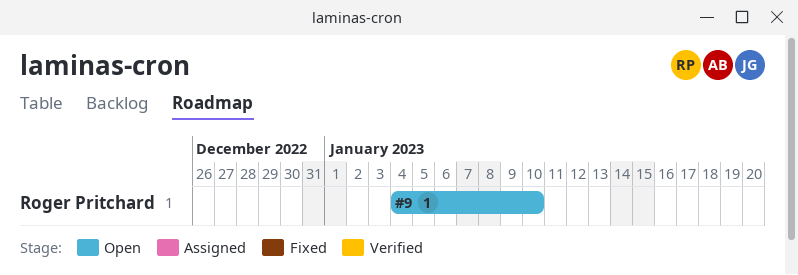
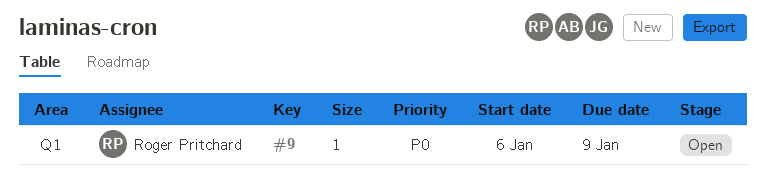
#9, start: Jan 4 -> Jan 6
#9, due: Jan 10 -> Jan 9

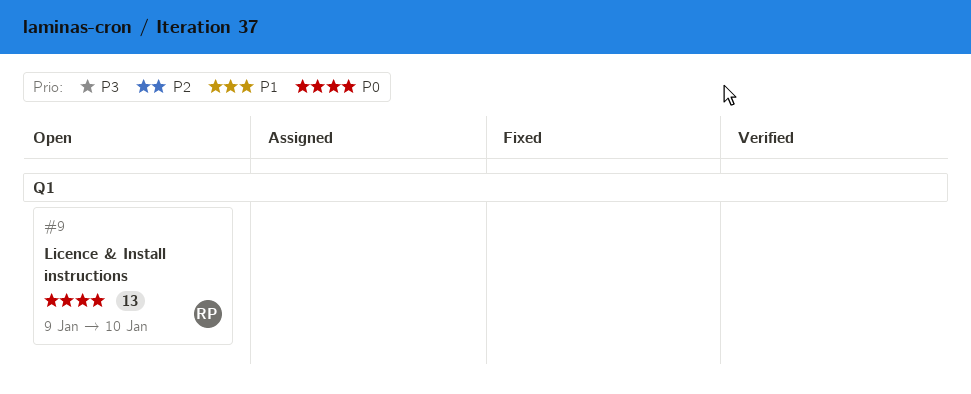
#9, estimate: 1 -> 13
#9, start: Jan 6 -> Jan 9
#9, due: Jan 9 -> Jan 10

